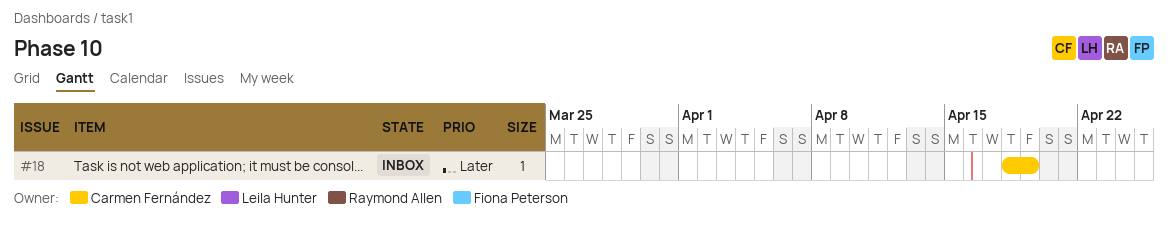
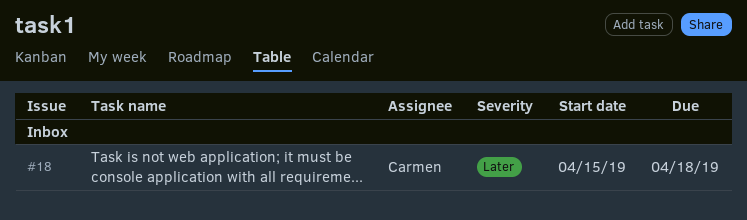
#18, start: Apr 18 -> Apr 15
#18, due: Apr 19 -> Apr 18

